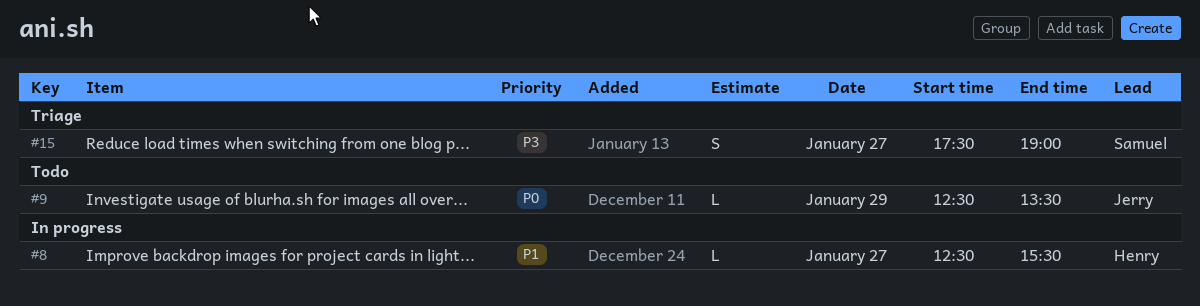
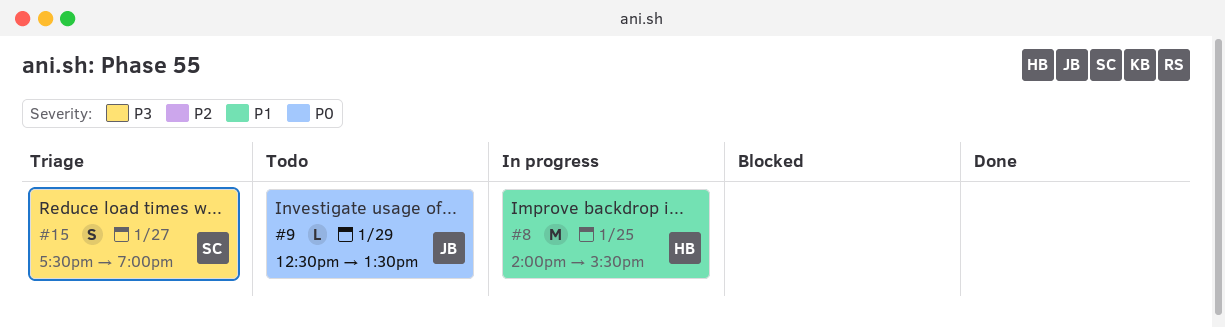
#8, estimate: L -> M
#8, day: Jan 27 -> Jan 25
#8, begins: 12:30 -> 14:00

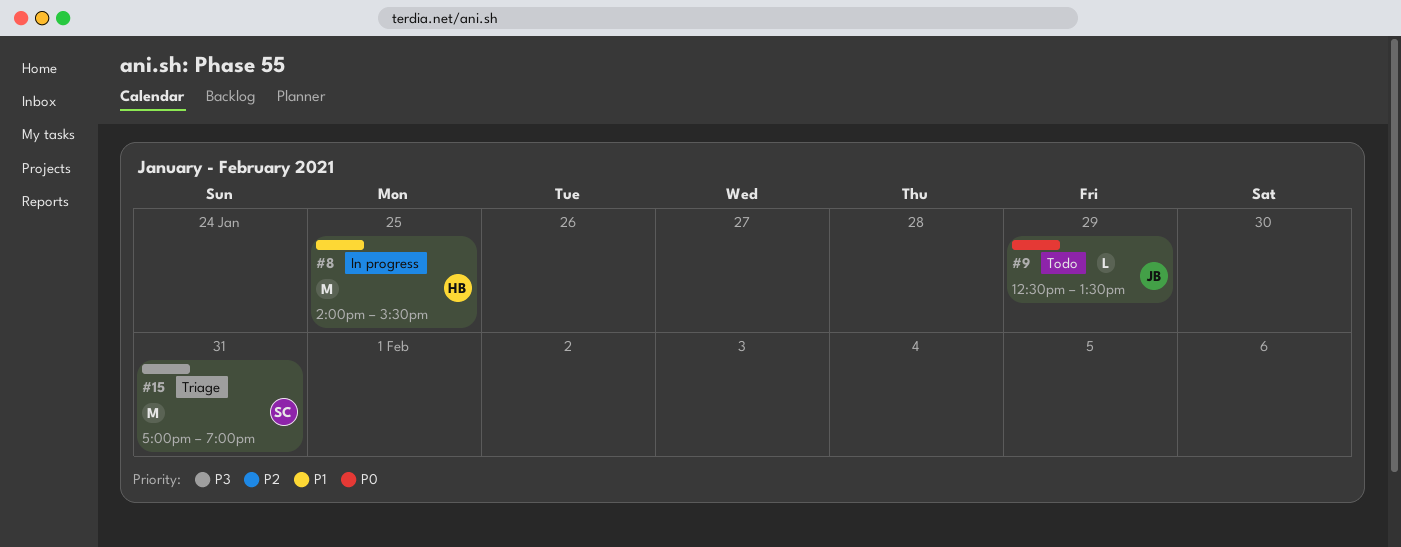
#15, estimate: S -> M
#15, day: Jan 27 -> Jan 31
#15, begins: 17:30 -> 17:00

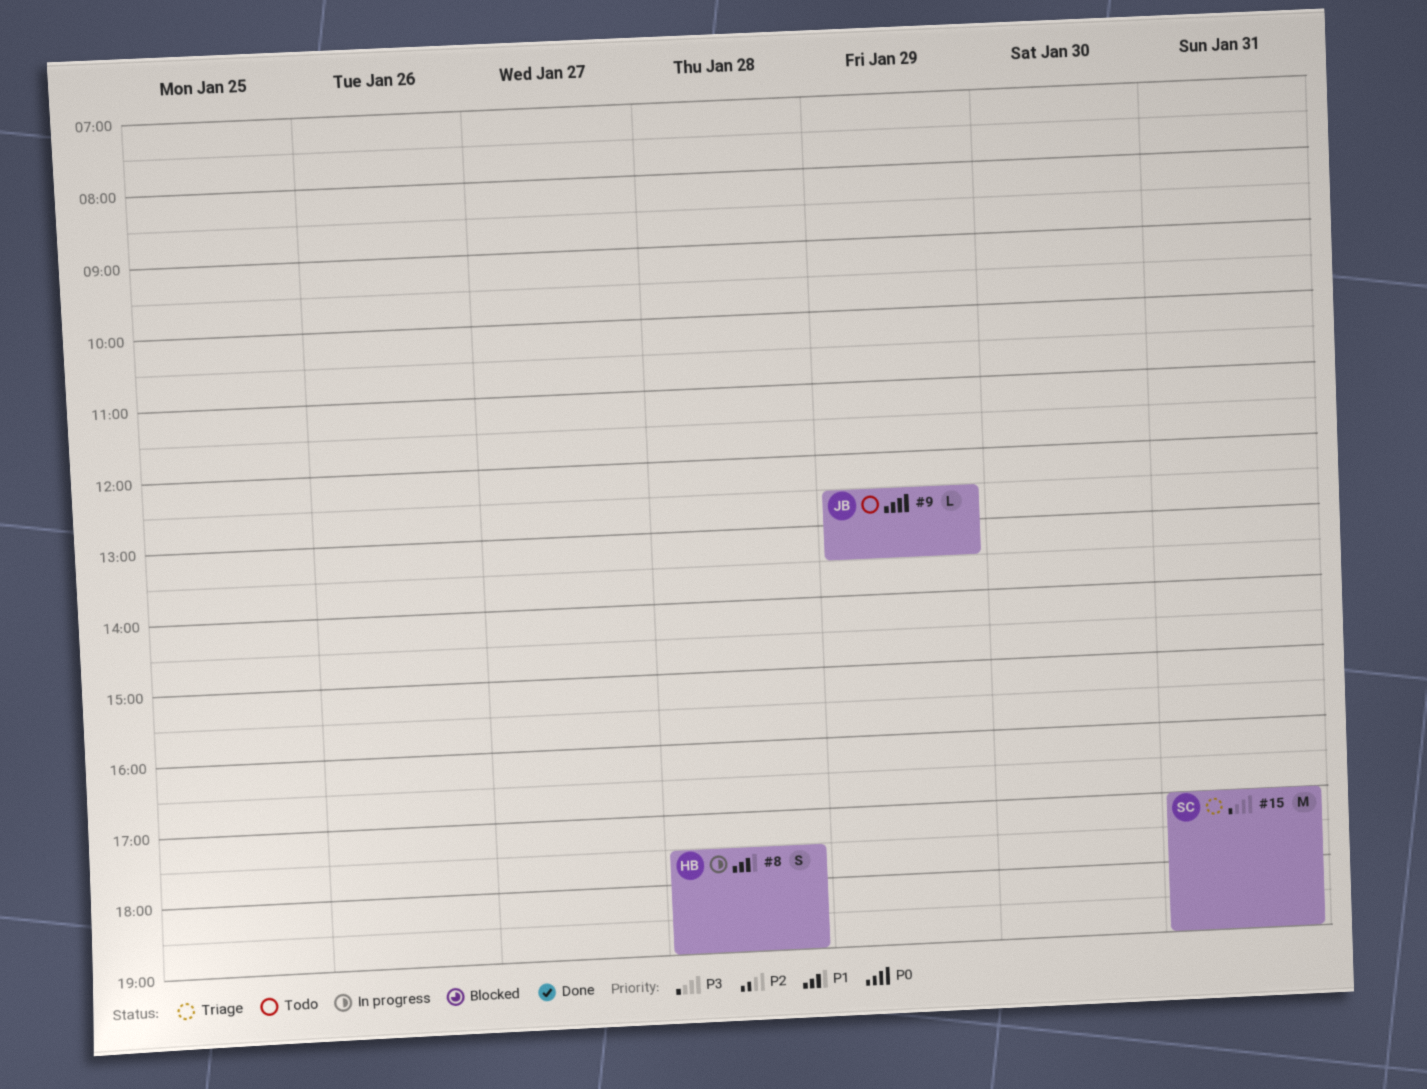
#8, estimate: M -> S
#8, day: Jan 25 -> Jan 28
#8, begins: 14:00 -> 17:30
#8, ends: 15:30 -> 19:00

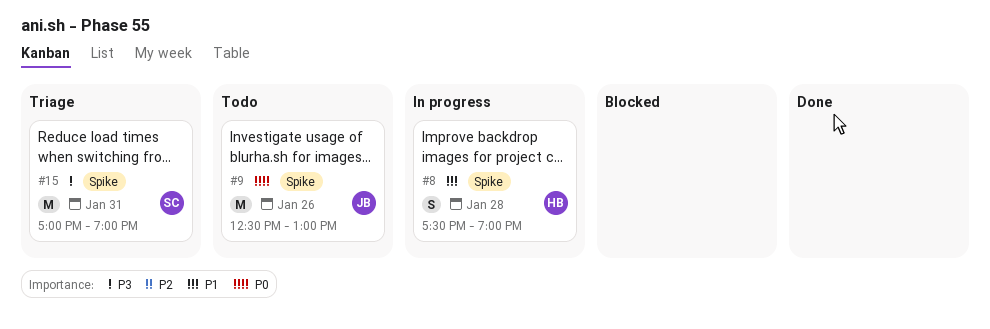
#9, estimate: L -> M
#9, day: Jan 29 -> Jan 26
#9, ends: 13:30 -> 13:00

